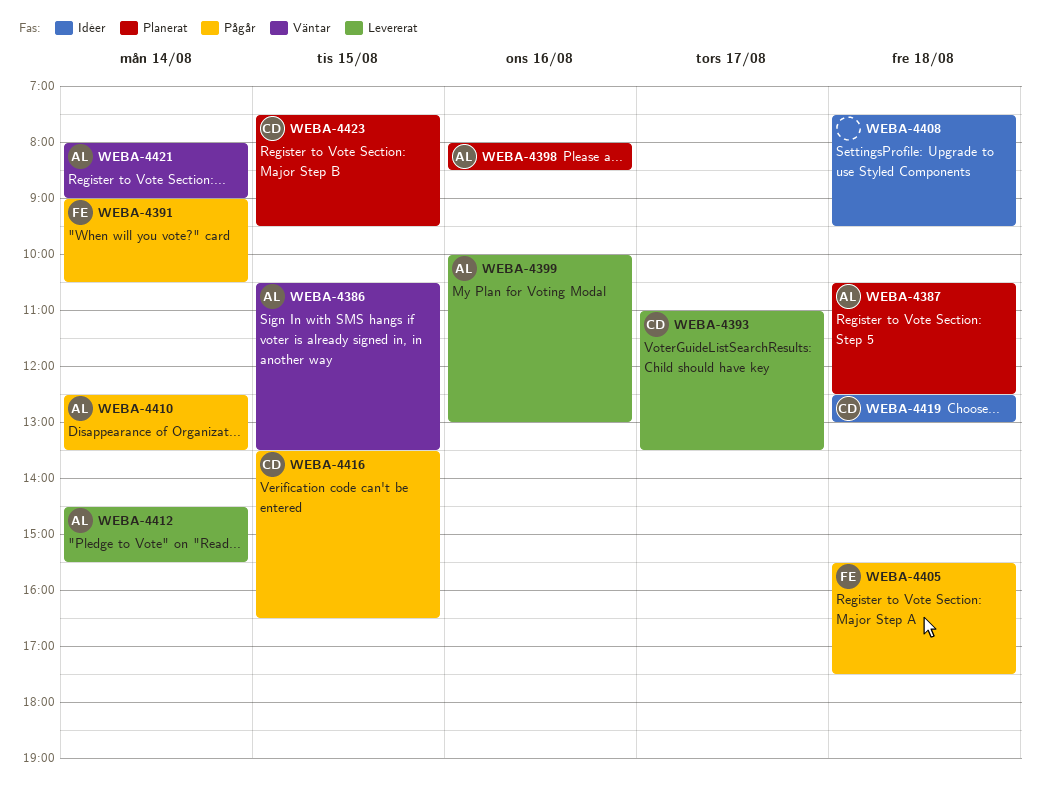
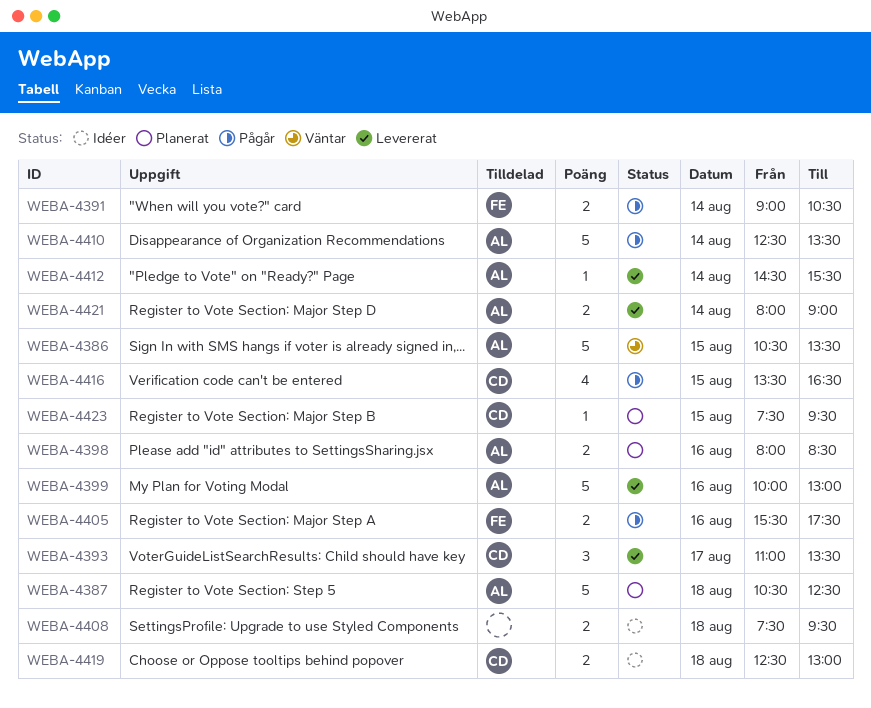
WEBA-4405, day: Aug 18 -> Aug 16
WEBA-4421, status: Väntar -> Levererat

